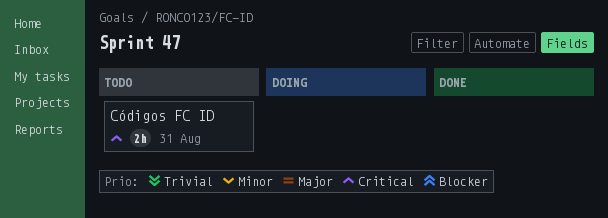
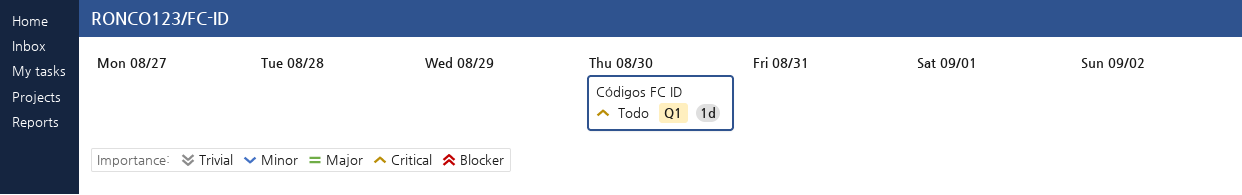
Códigos FC ID, estimate: 2h -> 1d
Códigos FC ID, due: Aug 31 -> Aug 30

